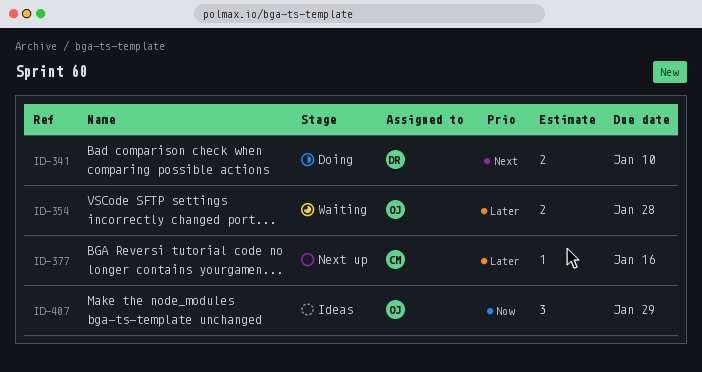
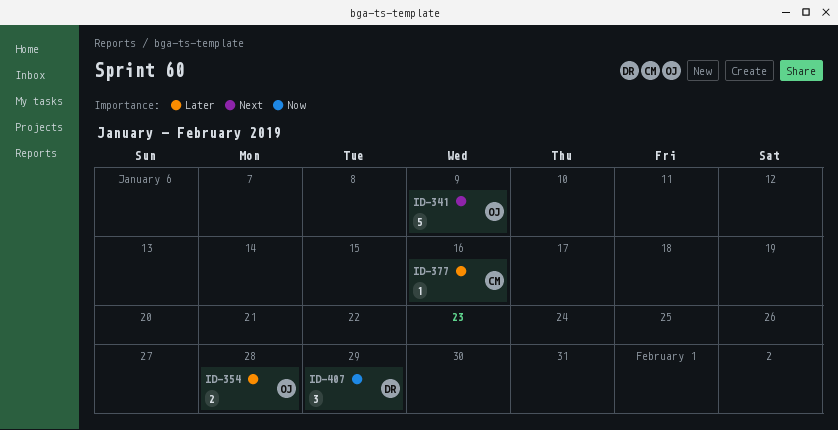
ID-341, owner: DR -> OJ
ID-341, estimate: 2 -> 5
ID-341, due: Jan 10 -> Jan 9
ID-407, owner: OJ -> DR

